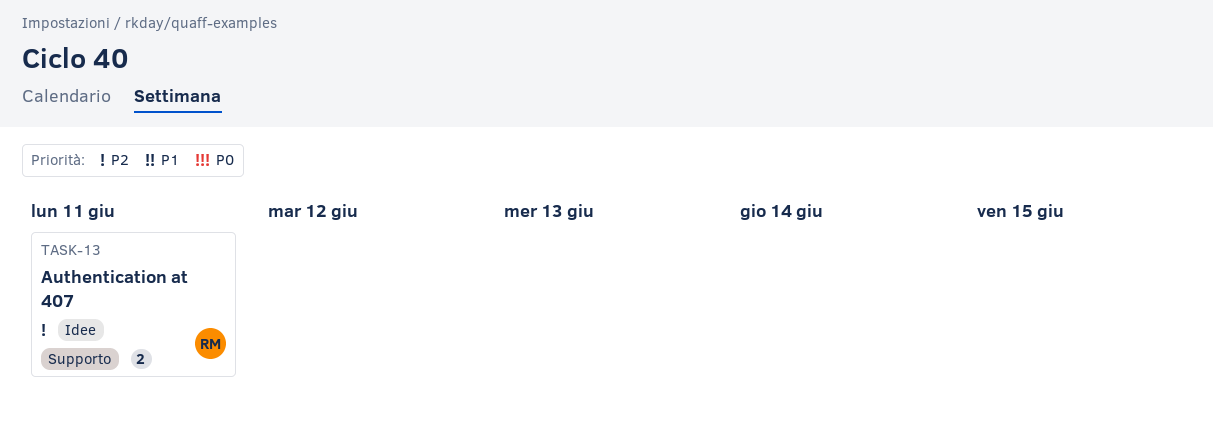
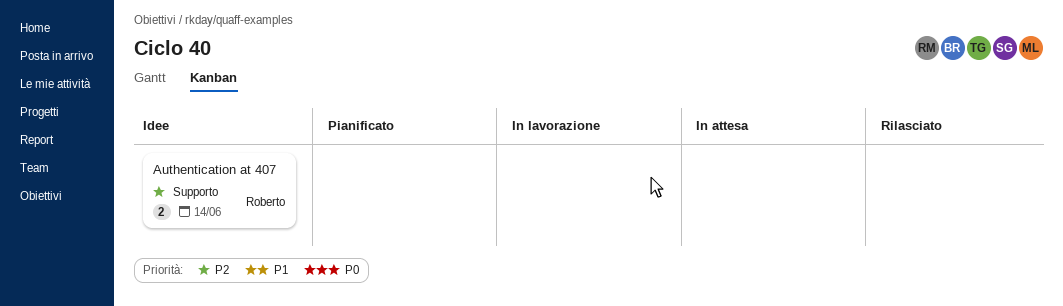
Authentication at 407, due: Jun 11 -> Jun 14

